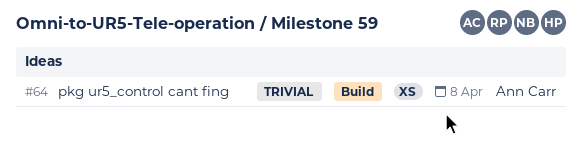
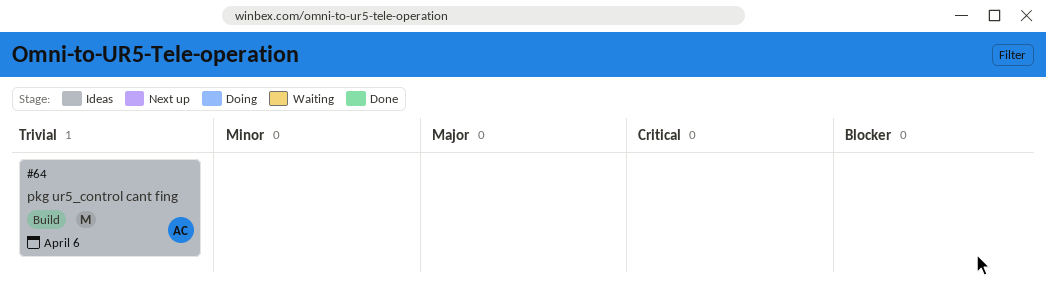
#64, estimate: XS -> M
#64, due: Apr 8 -> Apr 6

